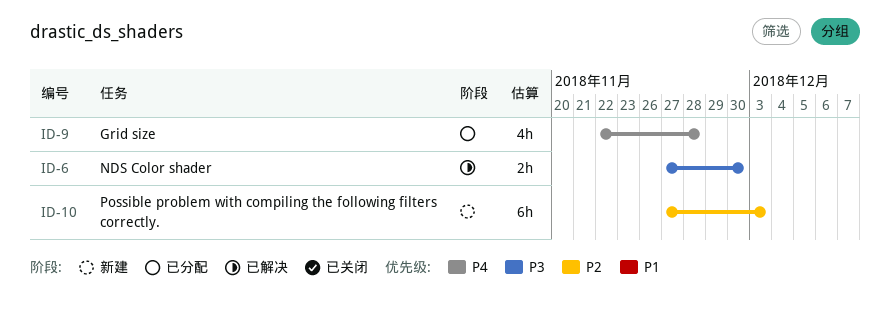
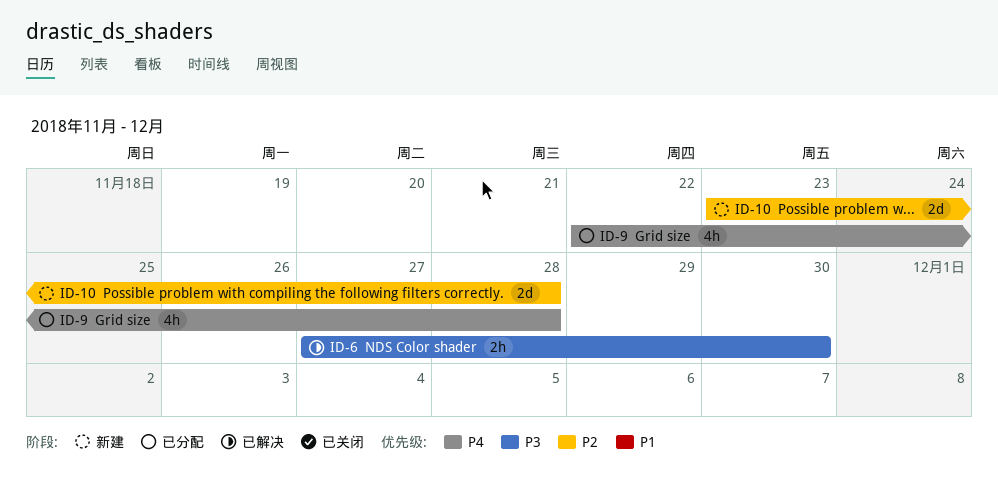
ID-10, estimate: 6h -> 2d
ID-10, start: Nov 27 -> Nov 23
ID-10, due: Dec 3 -> Nov 28

